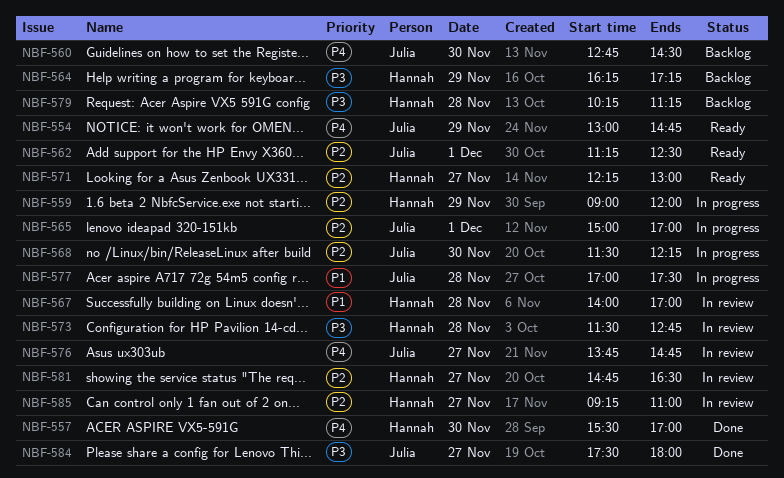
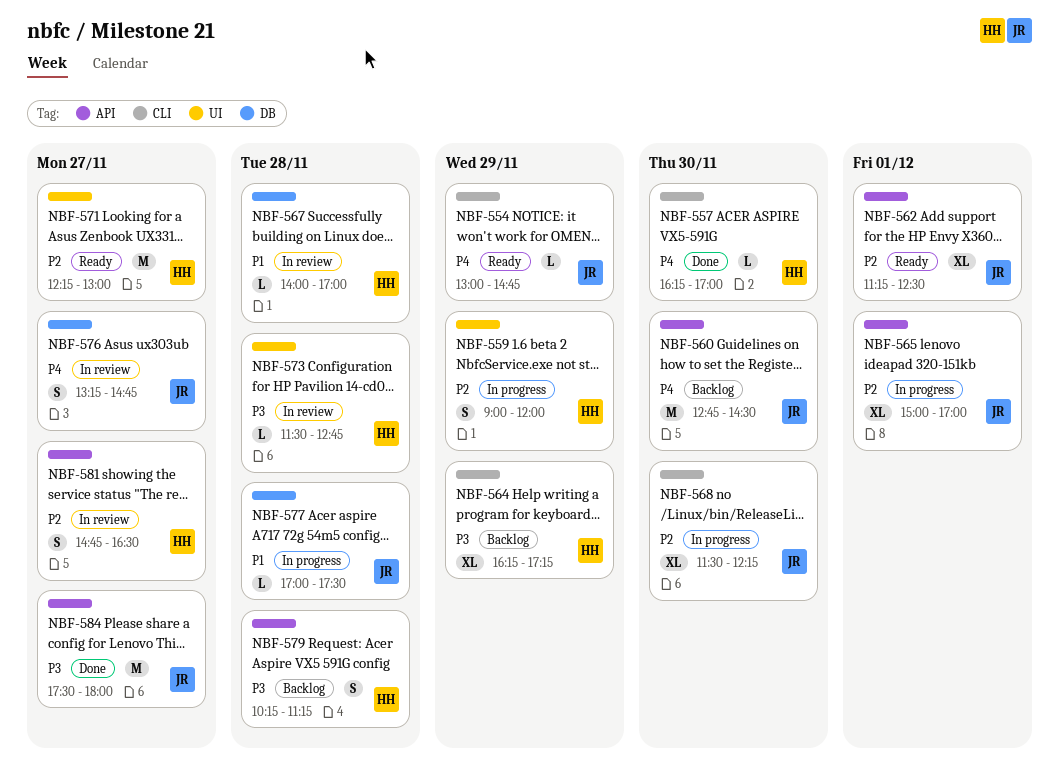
NBF-557, begins: 15:30 -> 16:15
NBF-576, begins: 13:45 -> 13:15
NBF-585: present -> none

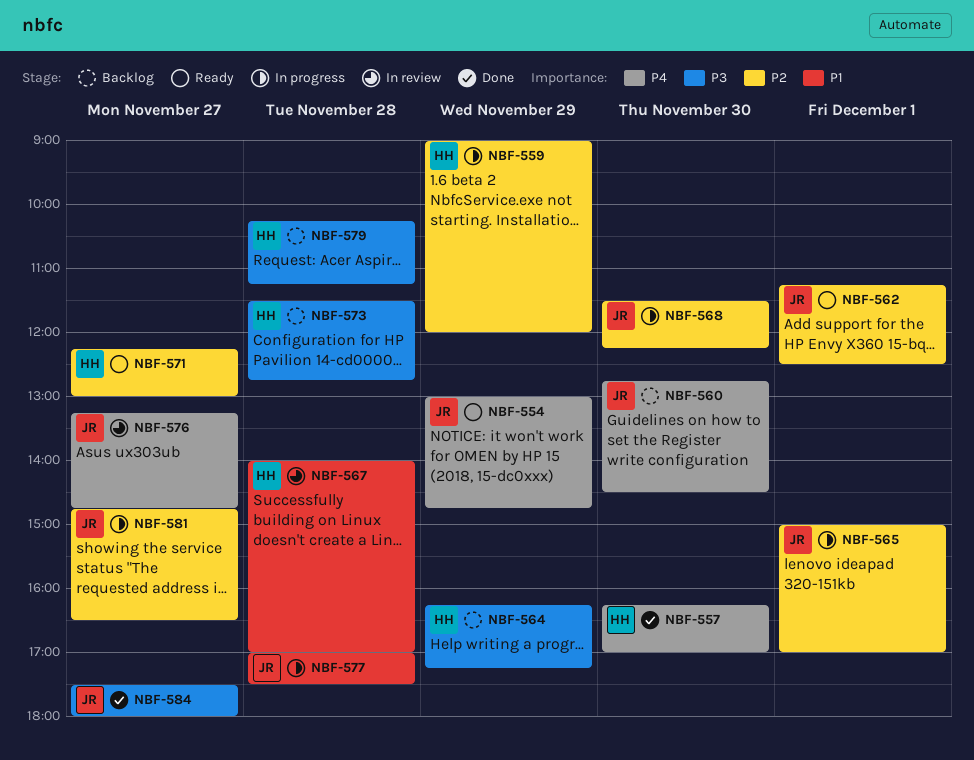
NBF-573, status: In review -> Backlog
NBF-581, status: In review -> In progress
NBF-581, owner: HH -> JR

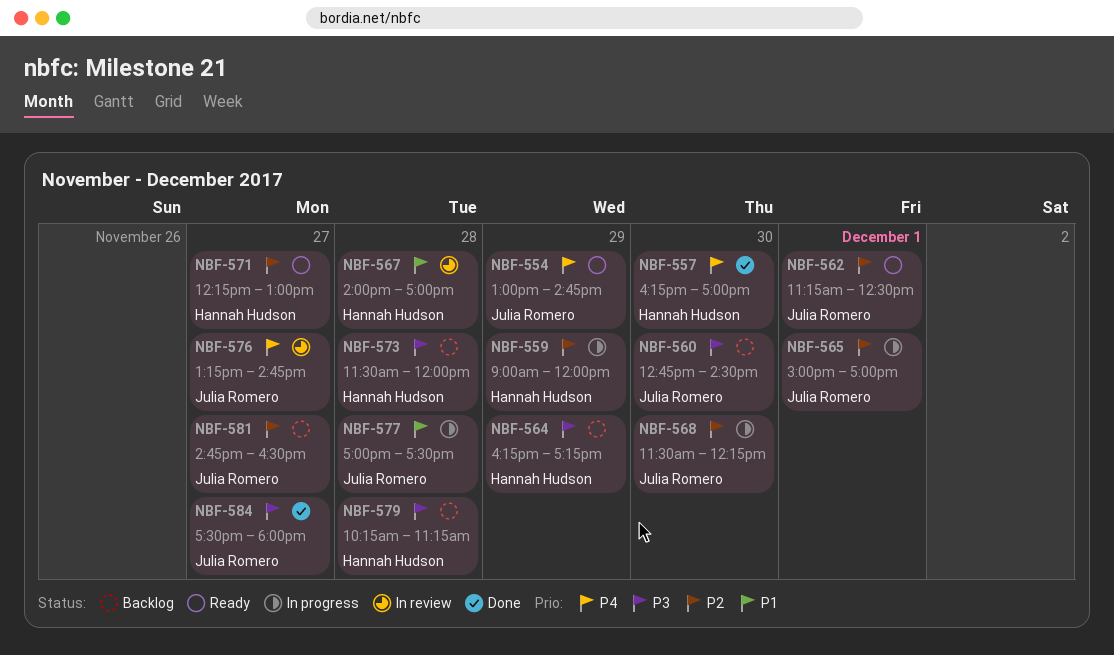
NBF-560, priority: P4 -> P3
NBF-573, ends: 12:45 -> 12:00
NBF-581, status: In progress -> Backlog

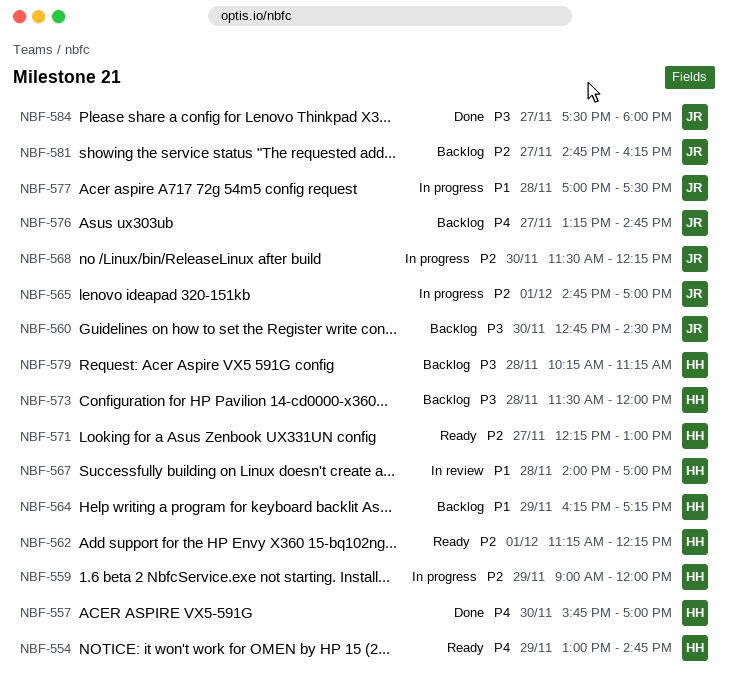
NBF-554, owner: Julia Romero -> Hannah Hudson
NBF-557, begins: 16:15 -> 15:45
NBF-562, owner: Julia Romero -> Hannah Hudson
NBF-562, ends: 12:30 -> 12:15
NBF-564, priority: P3 -> P1
NBF-565, begins: 15:00 -> 14:45
NBF-576, status: In review -> Backlog
NBF-581, ends: 16:30 -> 16:15

